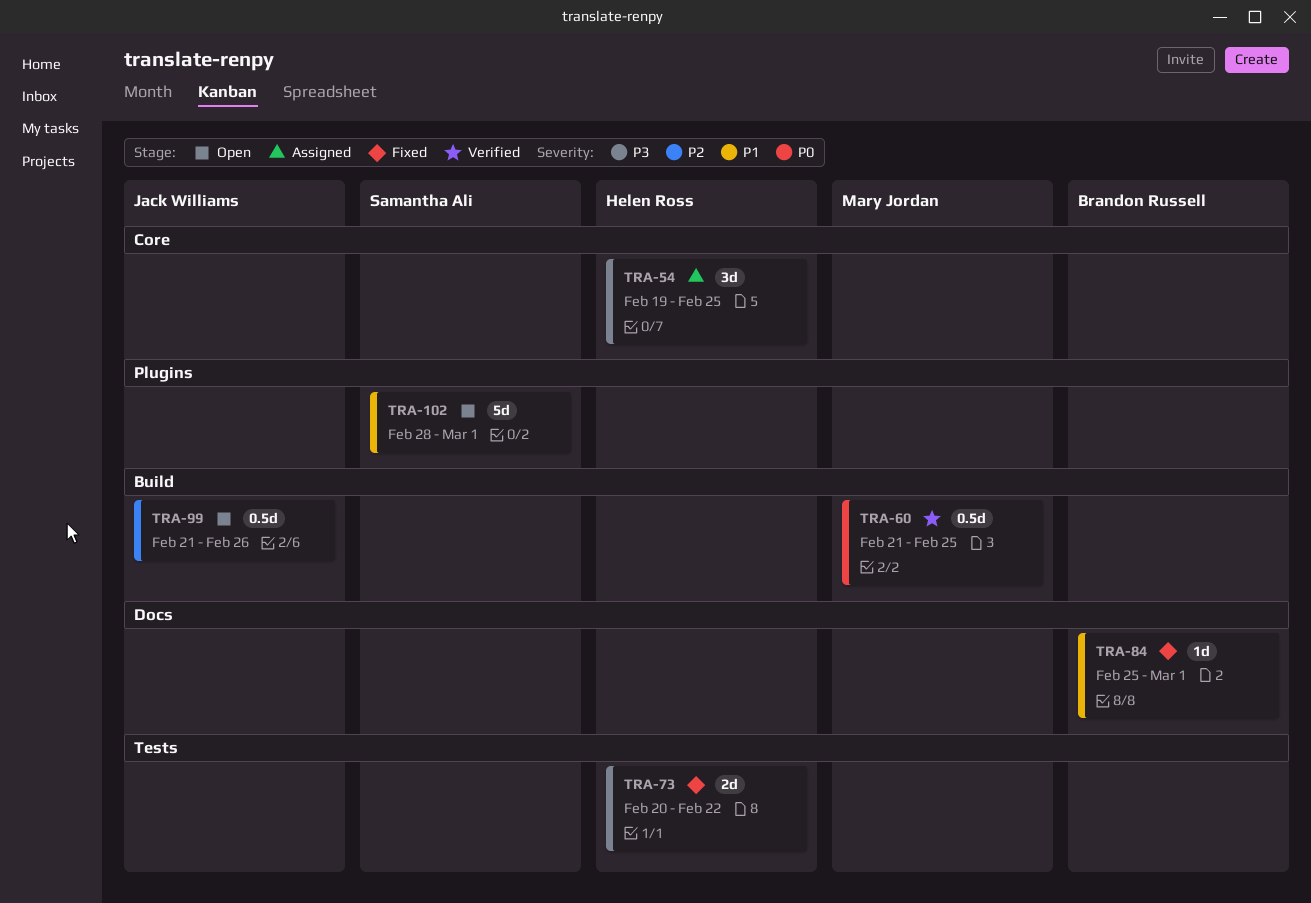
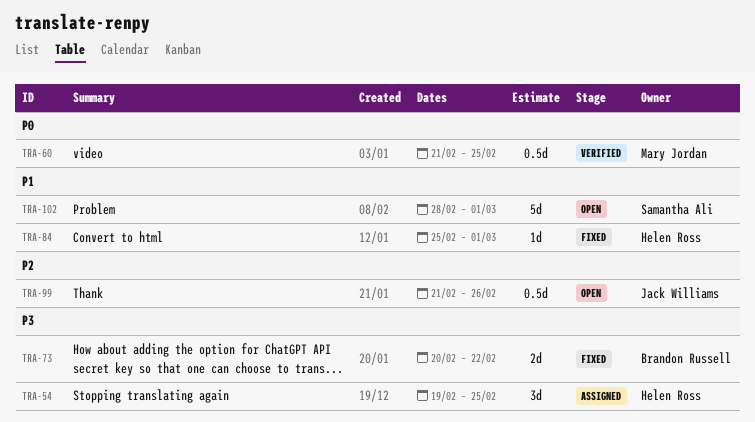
TRA-73, owner: Helen Ross -> Brandon Russell
TRA-84, owner: Brandon Russell -> Helen Ross

